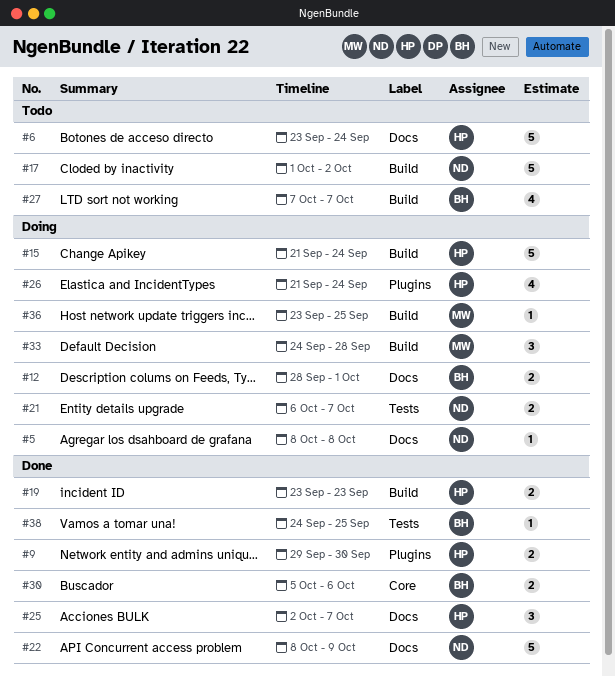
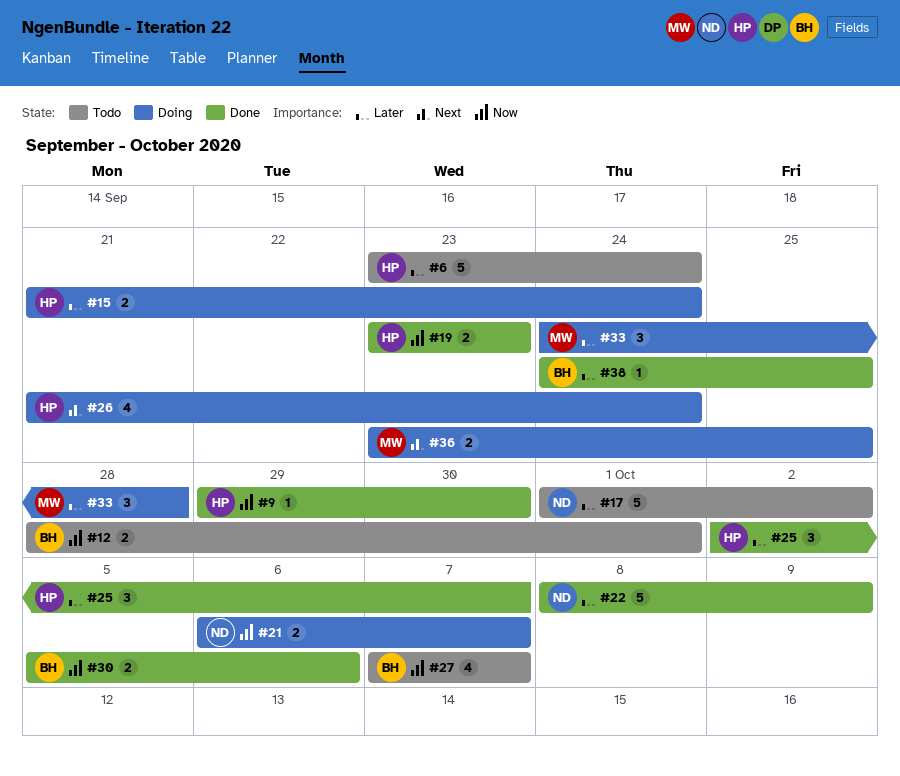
#5: present -> none
#9, estimate: 2 -> 1
#12, status: Doing -> Todo
#15, estimate: 5 -> 2
#36, estimate: 1 -> 2

